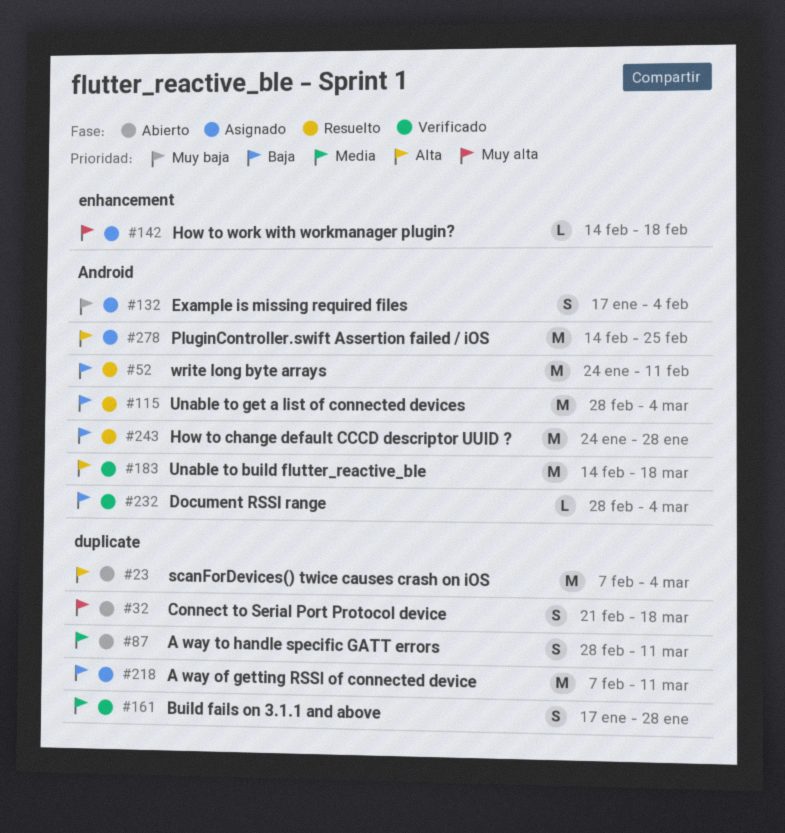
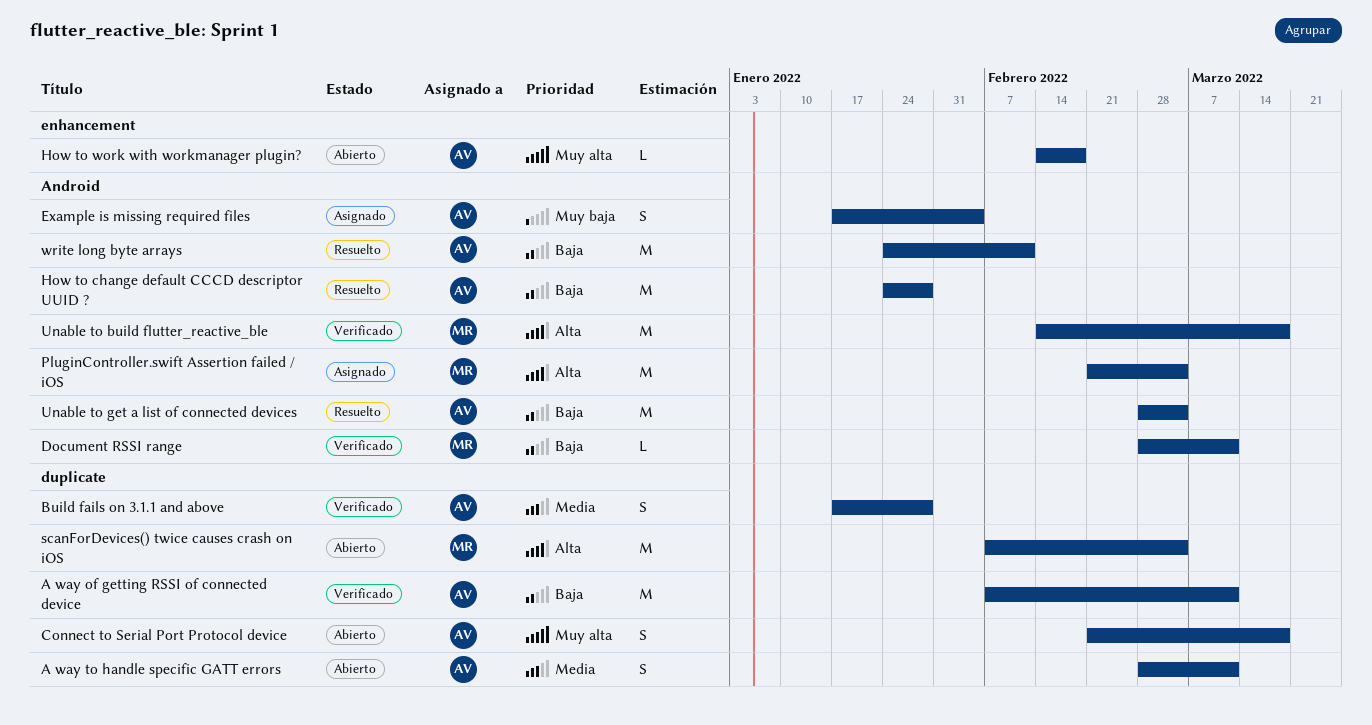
A way of getting RSSI of connected device, status: Asignado -> Verificado
Document RSSI range, due: Mar 4 -> Mar 11
How to work with workmanager plugin?, status: Asignado -> Abierto
PluginController.swift Assertion failed / iOS, start: Feb 14 -> Feb 21
PluginController.swift Assertion failed / iOS, due: Feb 25 -> Mar 4

